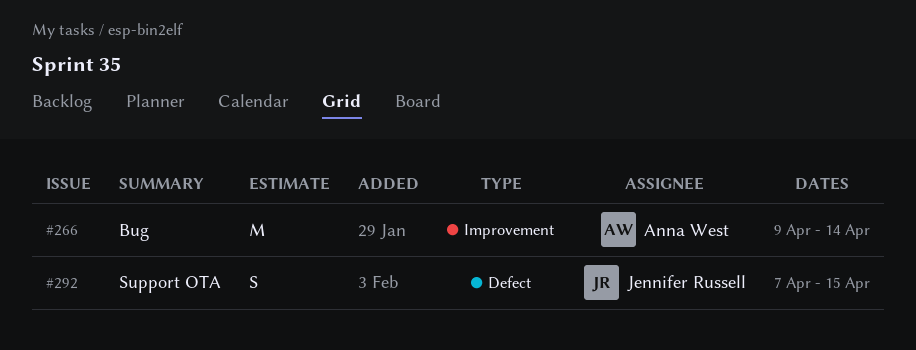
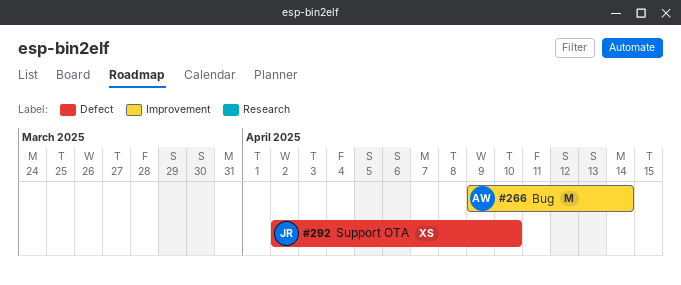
#292, estimate: S -> XS
#292, start: Apr 7 -> Apr 2
#292, due: Apr 15 -> Apr 10

